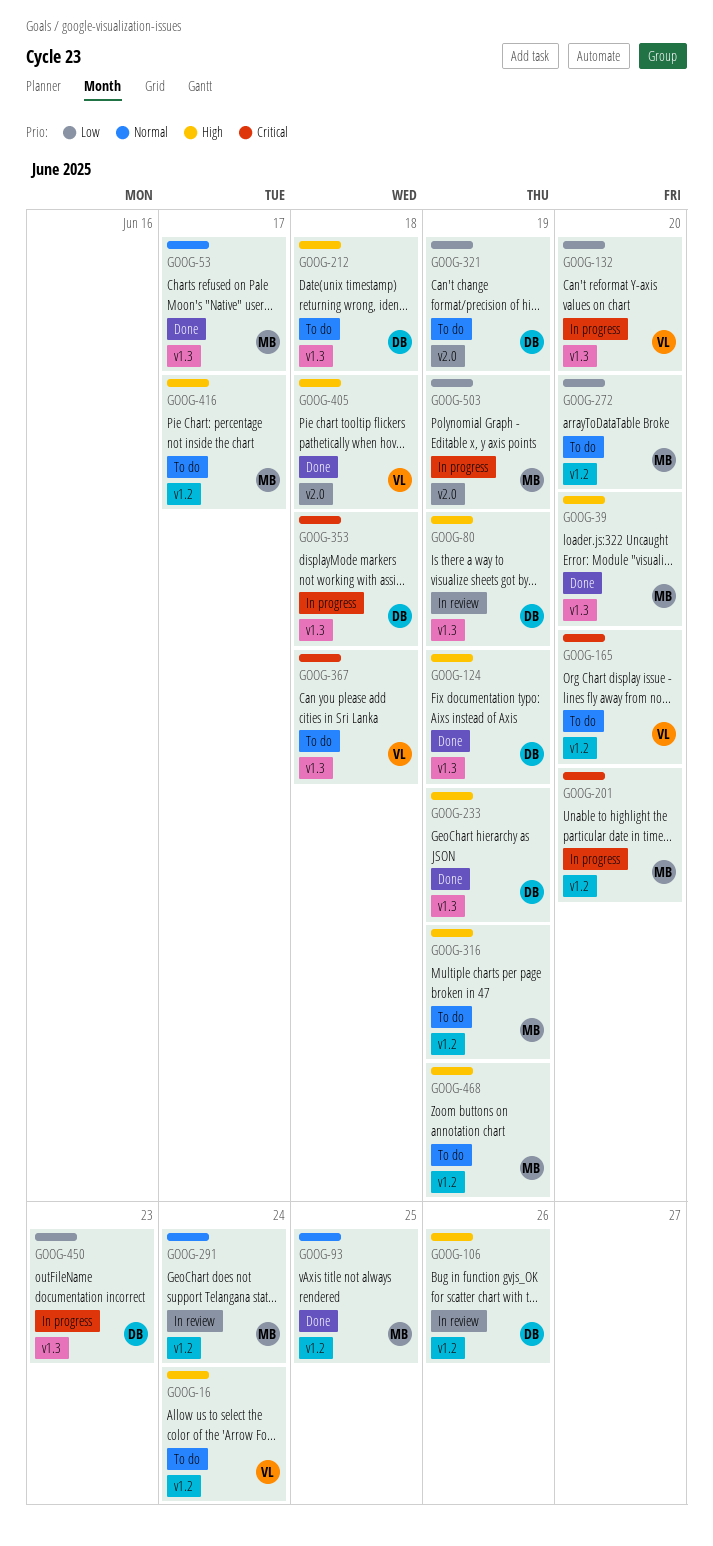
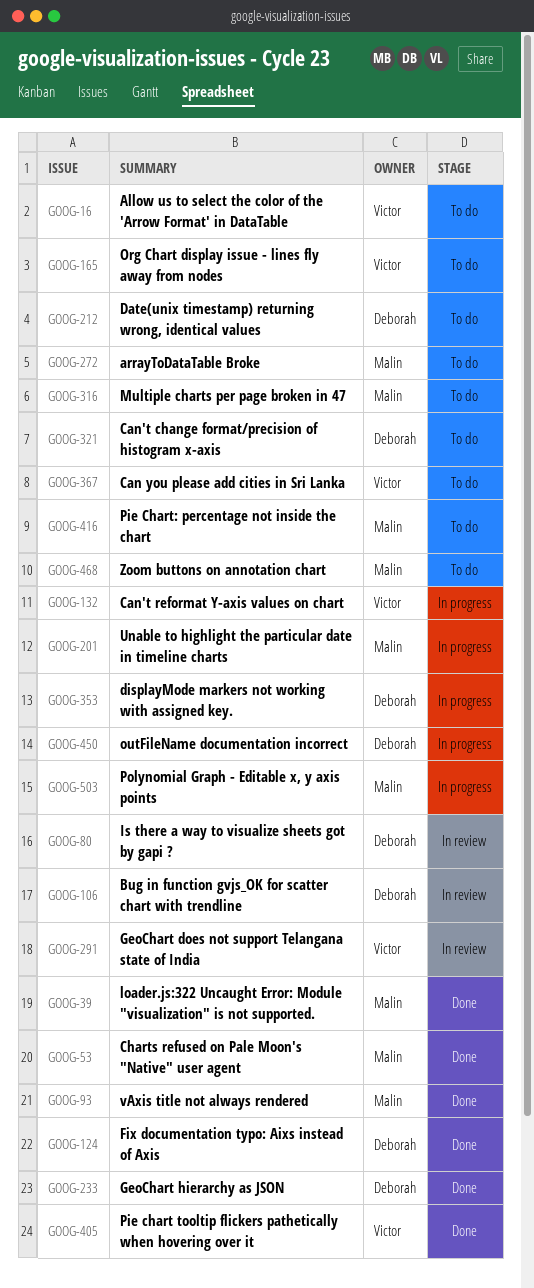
GOOG-291, owner: Malin -> Victor

